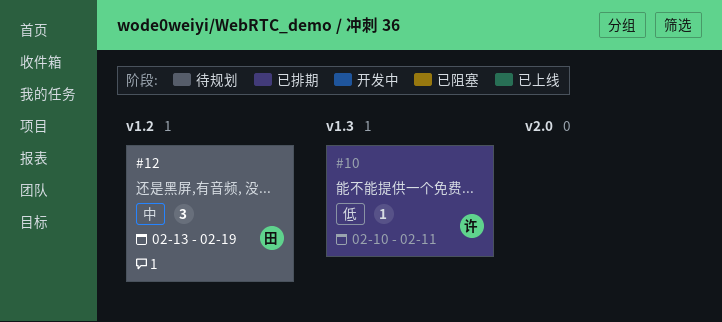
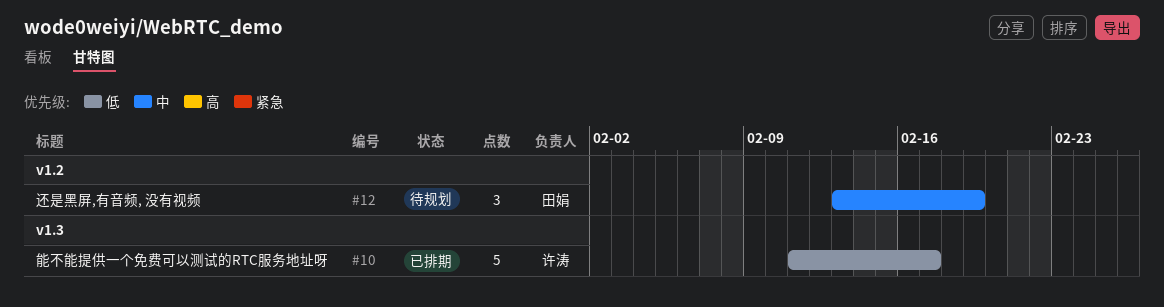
#10, estimate: 1 -> 5
#10, start: Feb 10 -> Feb 11
#10, due: Feb 11 -> Feb 17

